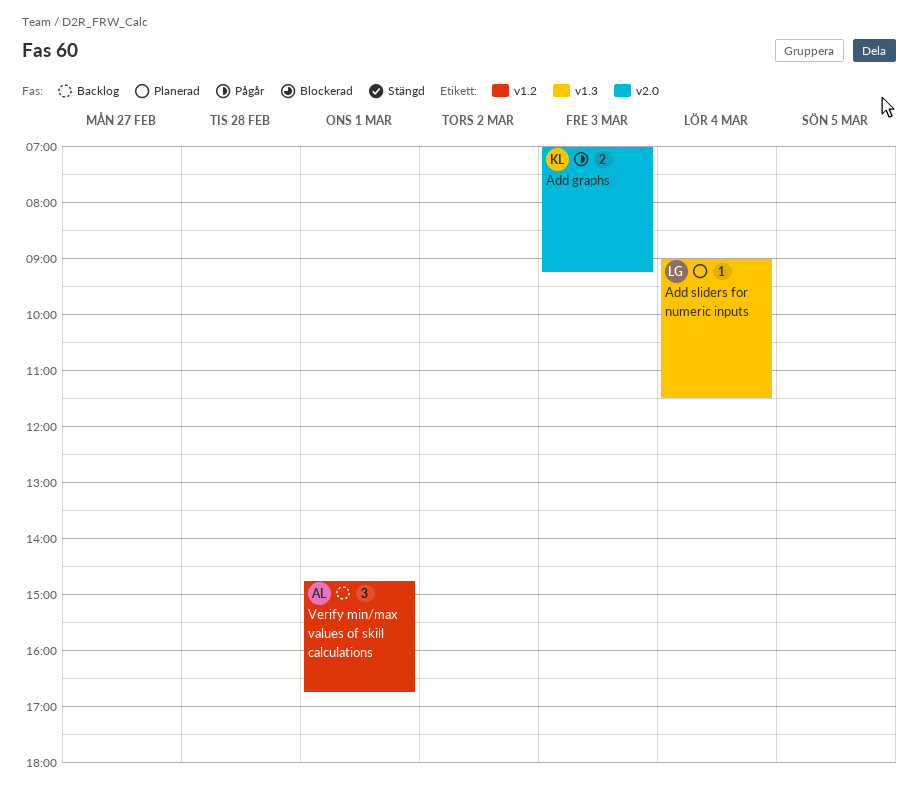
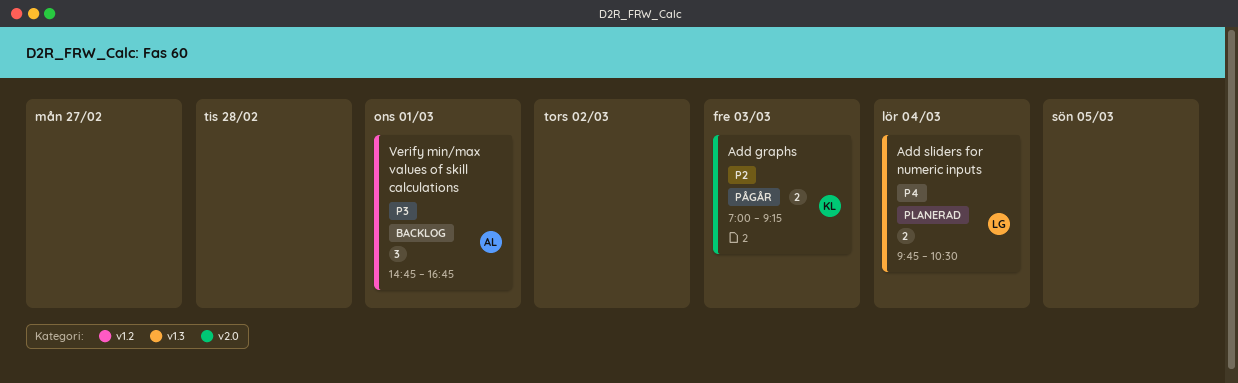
Add sliders for numeric inputs, estimate: 1 -> 2
Add sliders for numeric inputs, begins: 09:00 -> 09:45
Add sliders for numeric inputs, ends: 11:30 -> 10:30

